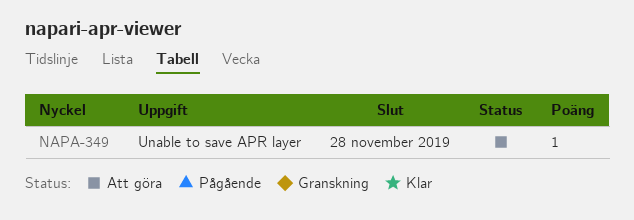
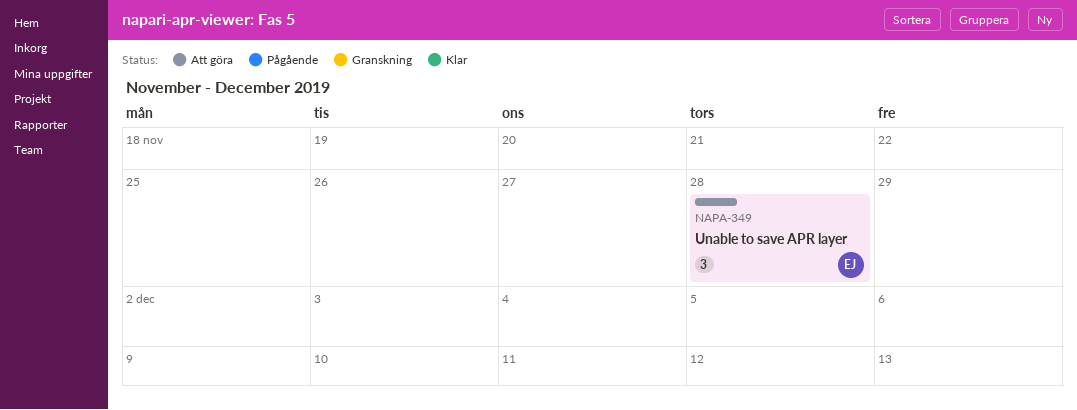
NAPA-349, estimate: 1 -> 3

